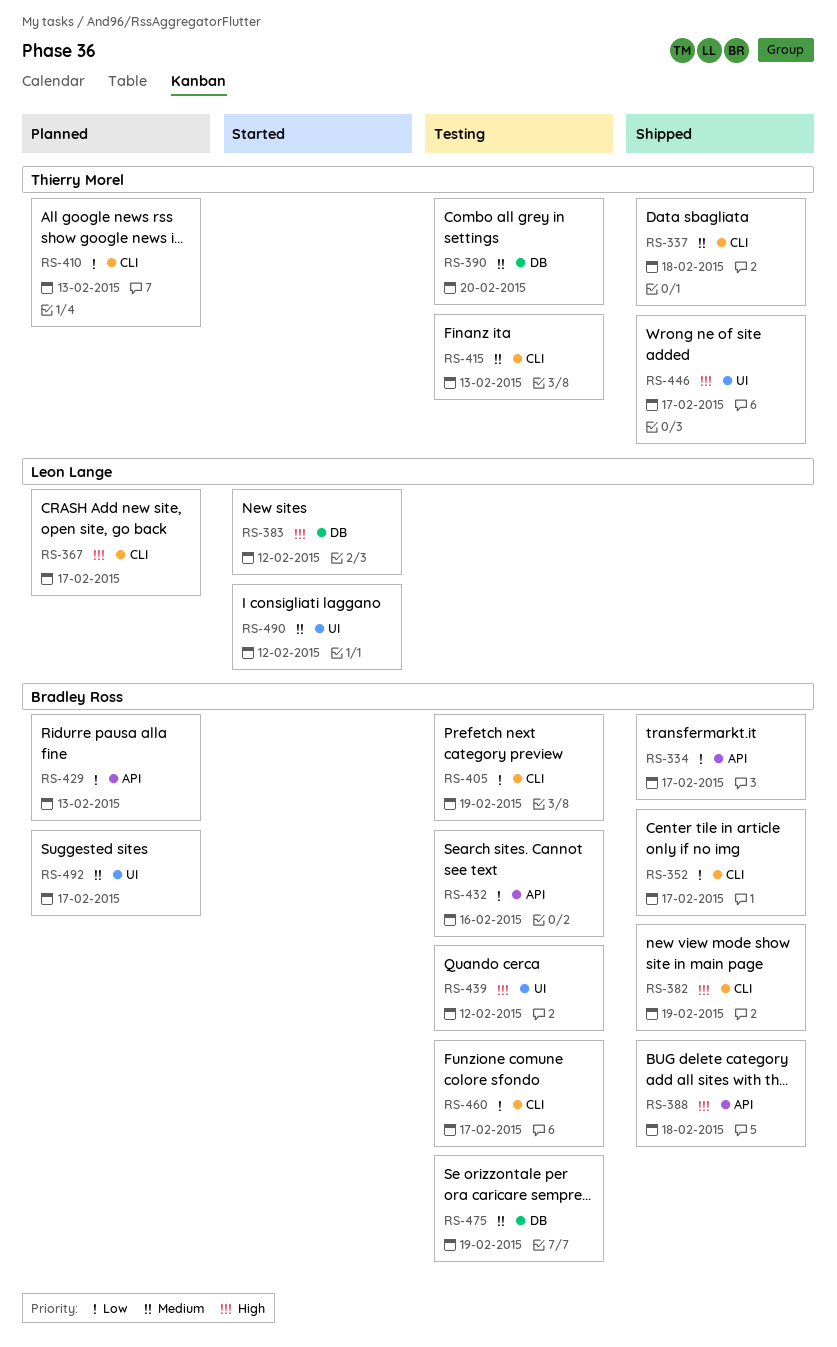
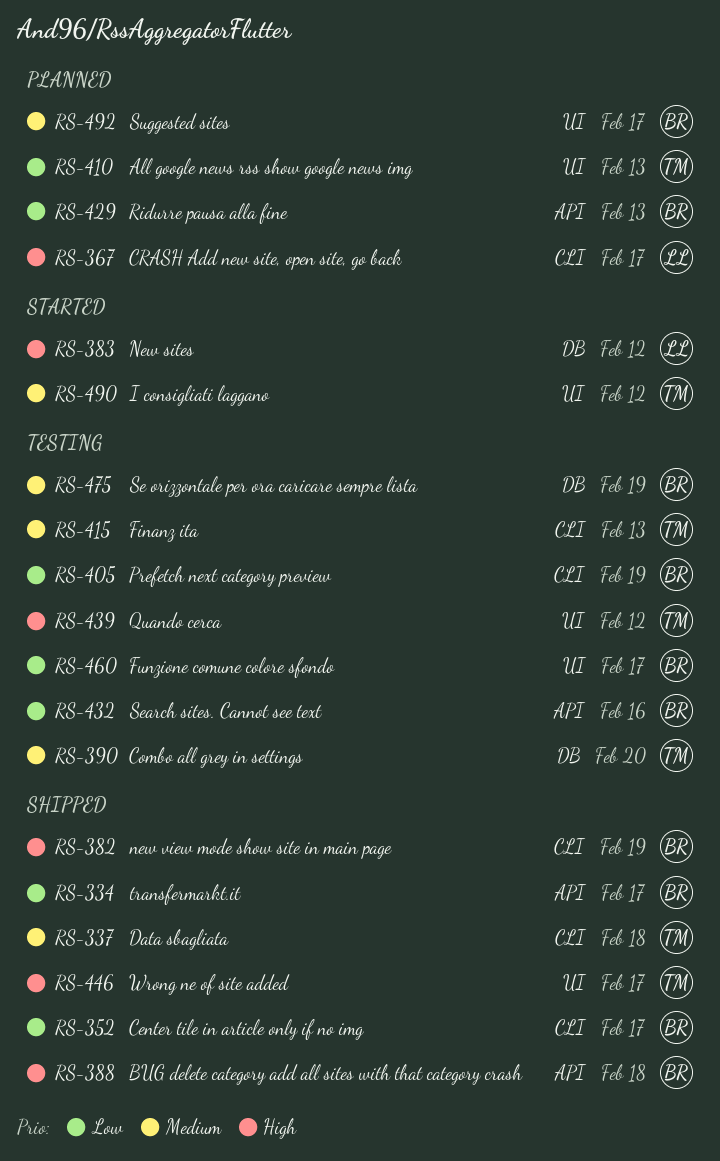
RS-410, label: CLI -> UI
RS-439, owner: Bradley Ross -> Thierry Morel
RS-460, label: CLI -> UI
RS-490, owner: Leon Lange -> Thierry Morel

